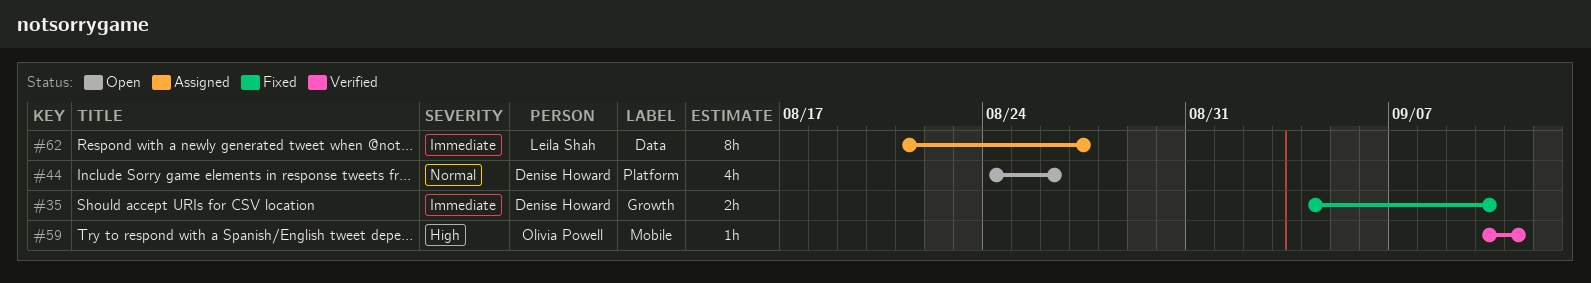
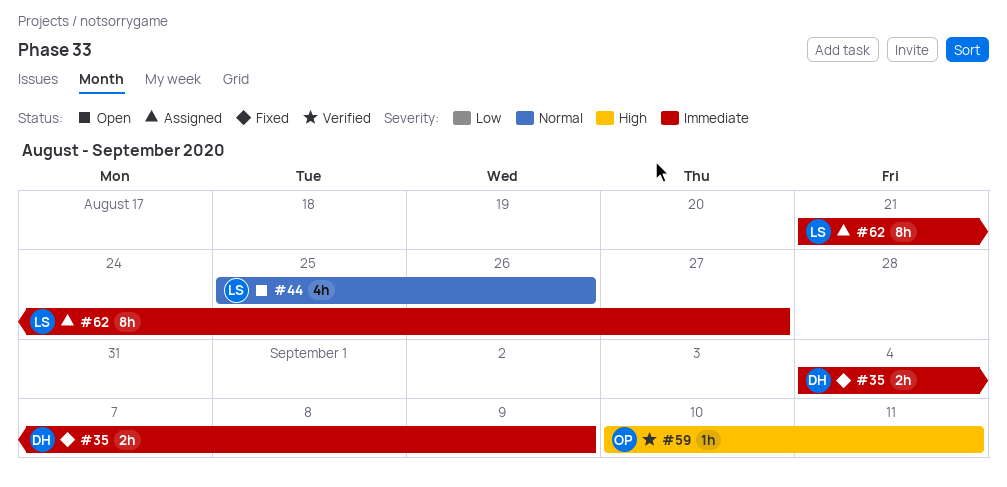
#35, due: Sep 10 -> Sep 9
#44, owner: Denise Howard -> Leila Shah
#44, start: Aug 24 -> Aug 25

